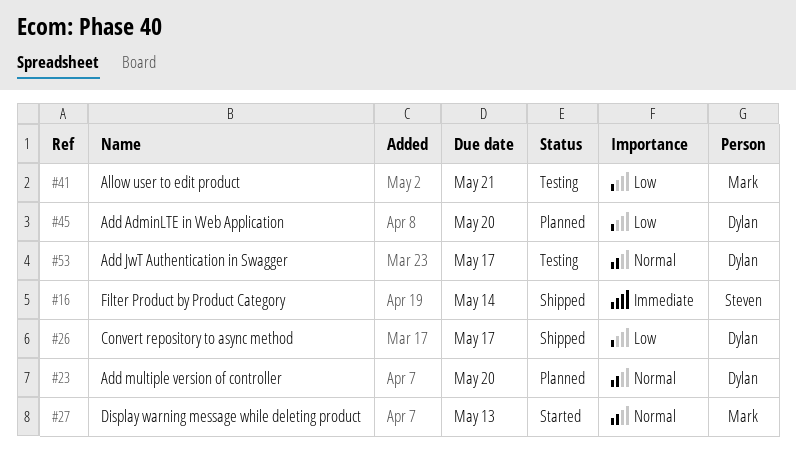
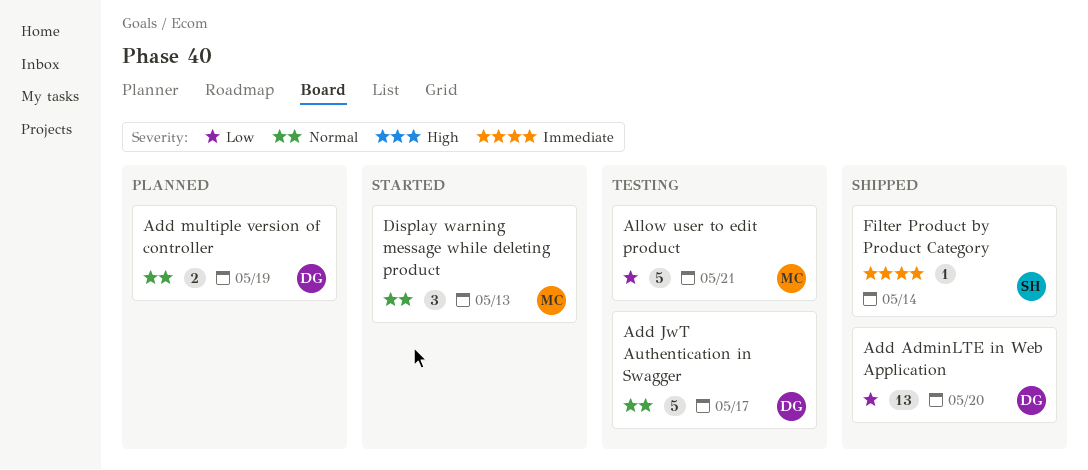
Add AdminLTE in Web Application, status: Planned -> Shipped
Add multiple version of controller, due: May 20 -> May 19
Convert repository to async method: present -> none

